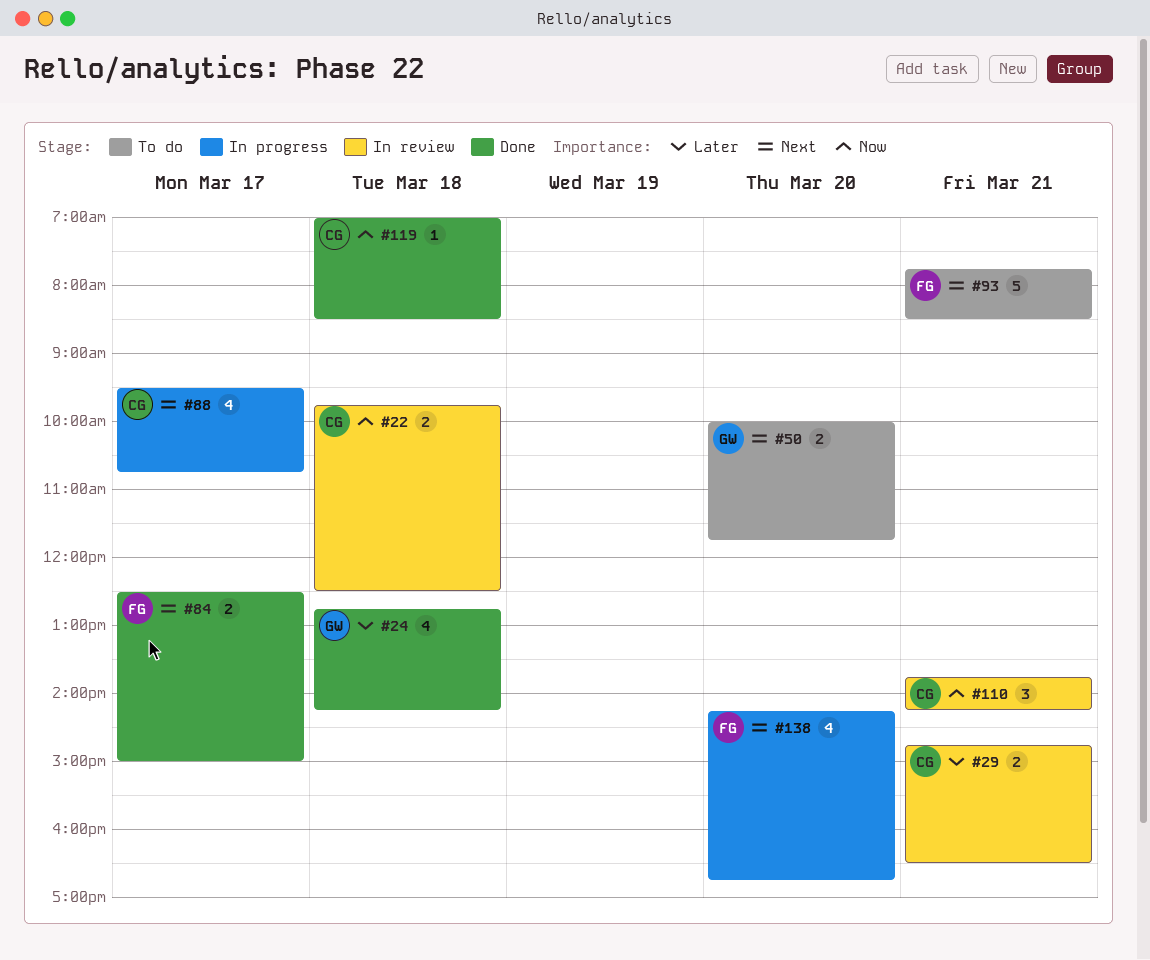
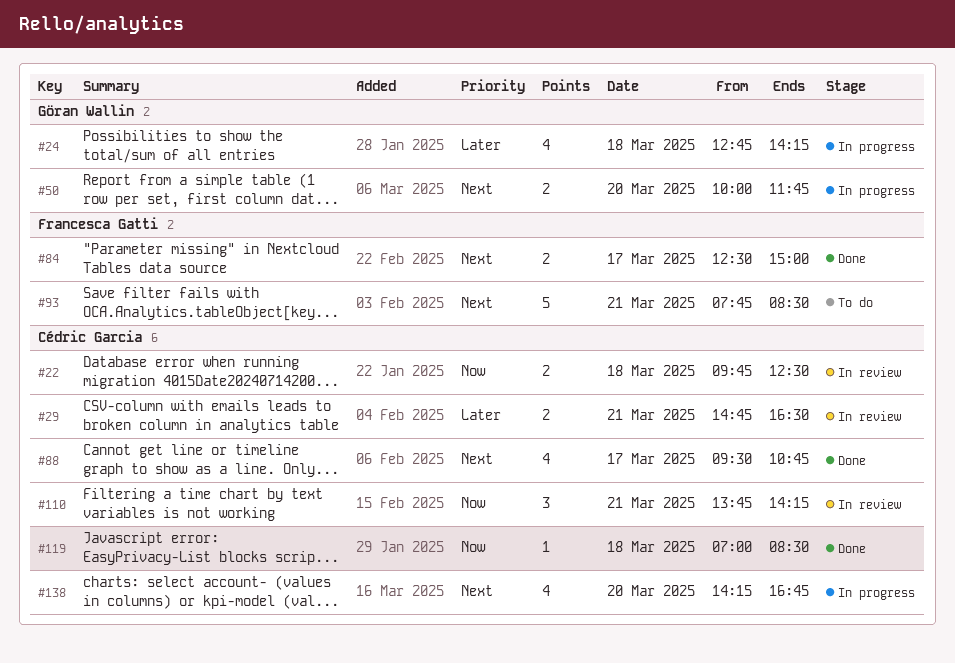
#24, status: Done -> In progress
#50, status: To do -> In progress
#88, status: In progress -> Done
#138, owner: Francesca Gatti -> Cédric Garcia

